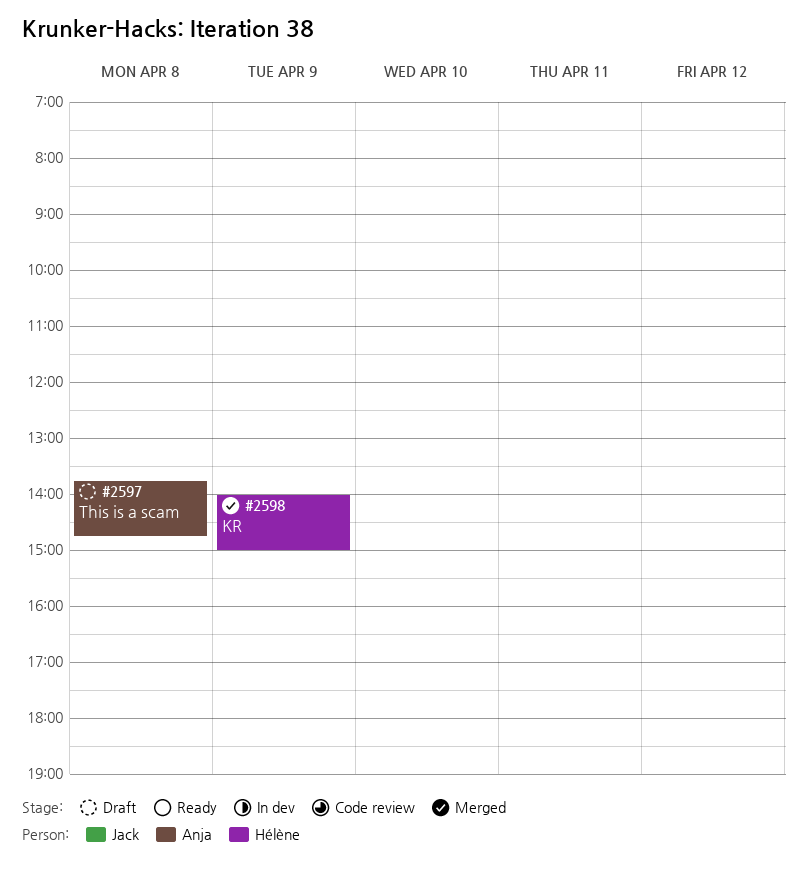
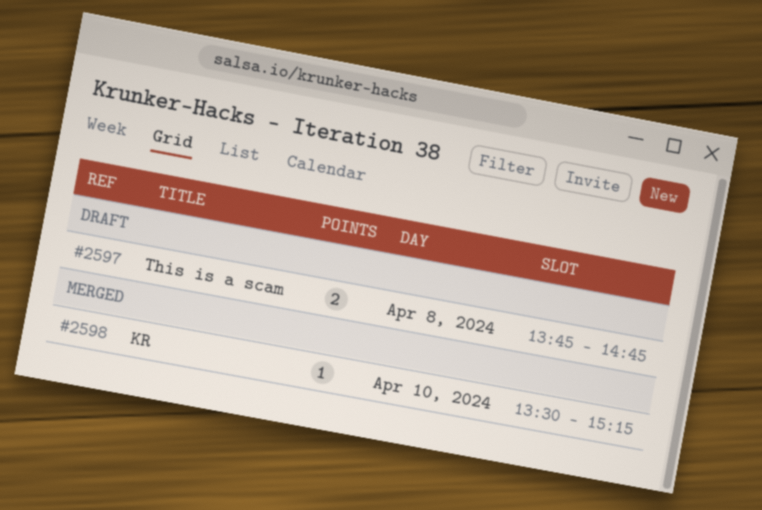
#2598, day: Apr 9 -> Apr 10
#2598, begins: 14:00 -> 13:30
#2598, ends: 15:00 -> 15:15

